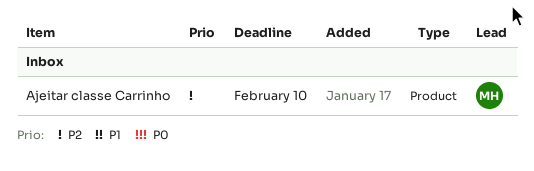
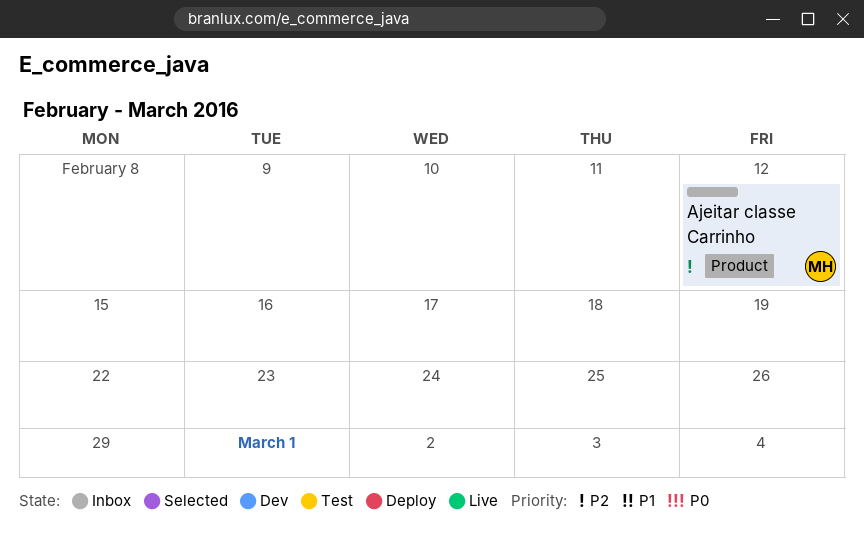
Ajeitar classe Carrinho, due: Feb 10 -> Feb 12

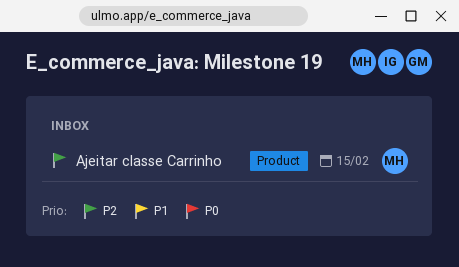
Ajeitar classe Carrinho, due: Feb 12 -> Feb 15

